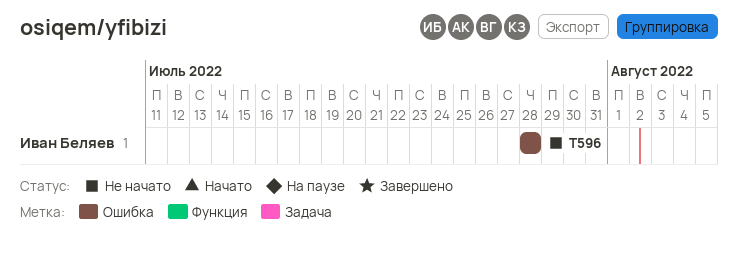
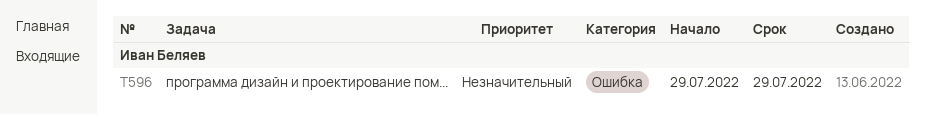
T596, start: Jul 28 -> Jul 29
T596, due: Jul 28 -> Jul 29

